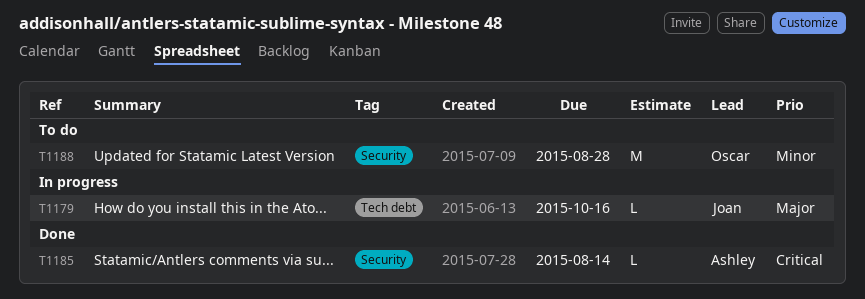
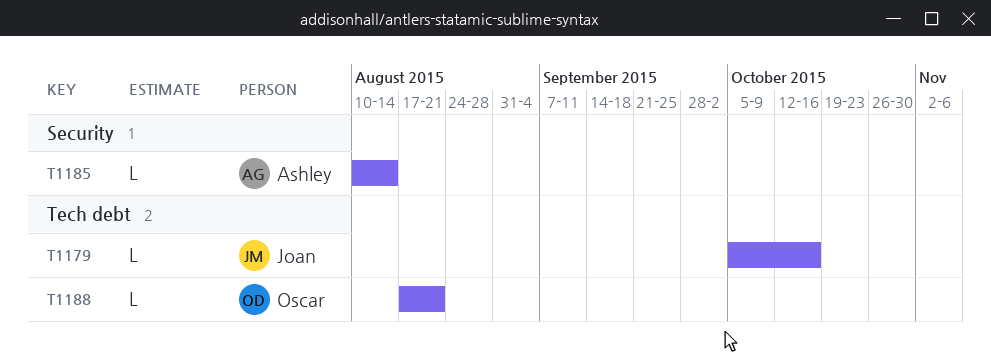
T1188, label: Security -> Tech debt
T1188, estimate: M -> L
T1188, due: Aug 28 -> Aug 21

